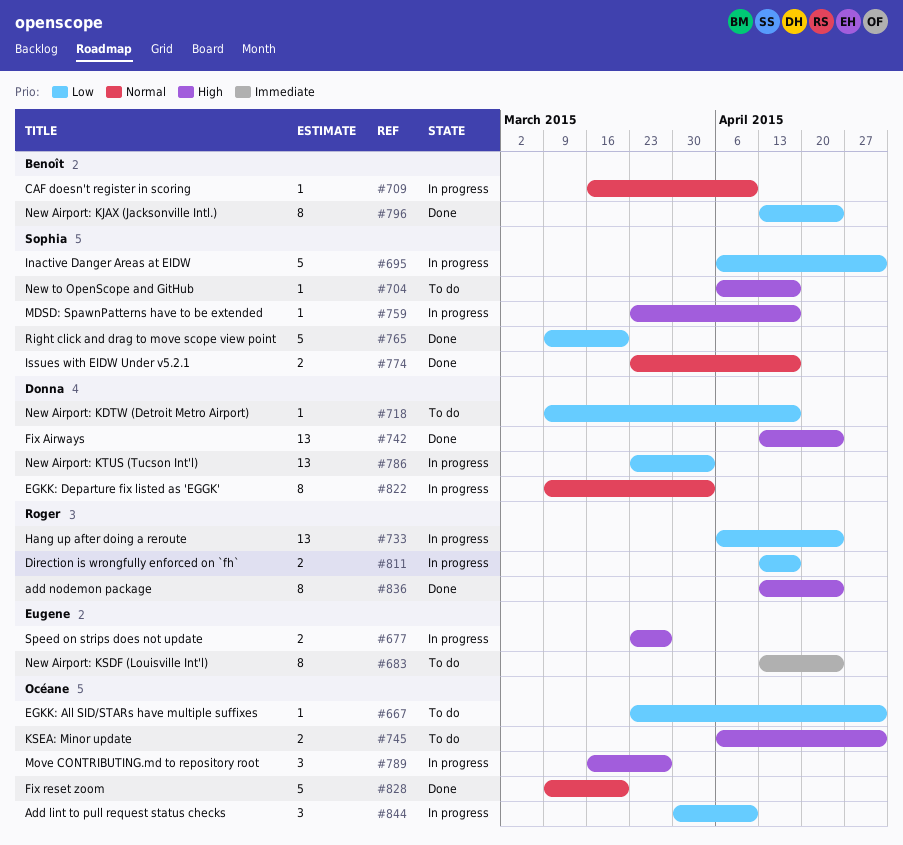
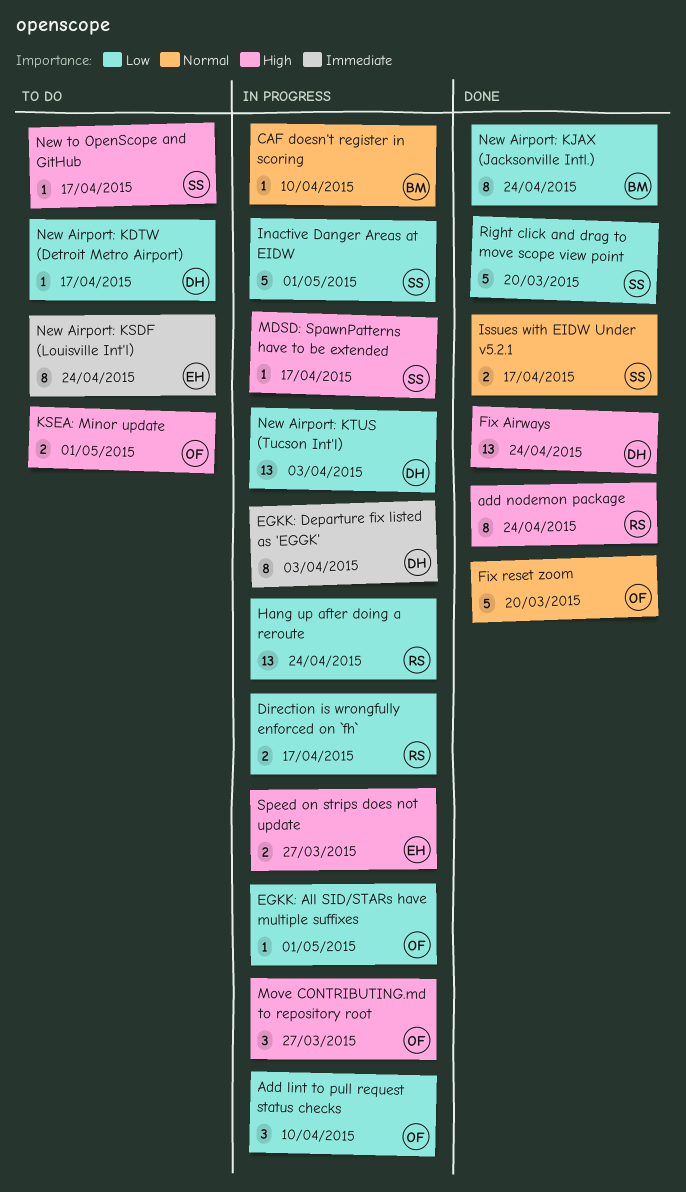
EGKK: All SID/STARs have multiple suffixes, status: To do -> In progress
EGKK: Departure fix listed as 'EGGK', priority: Normal -> Immediate

